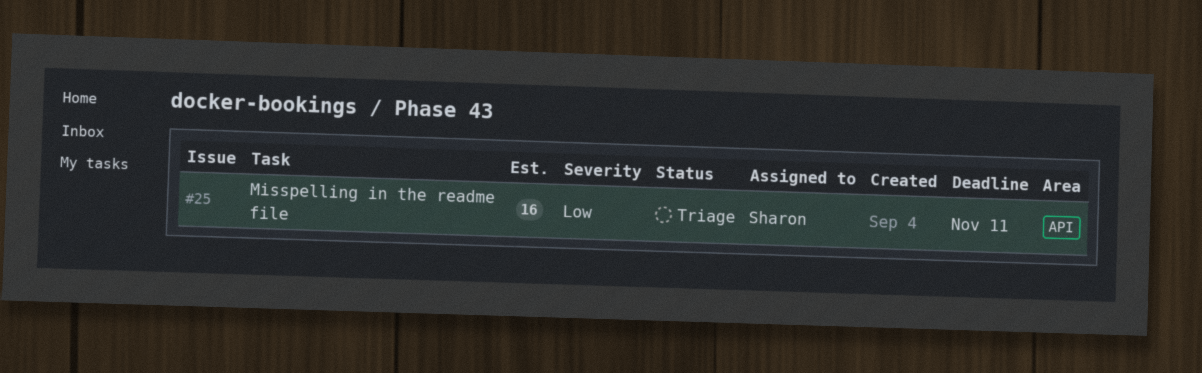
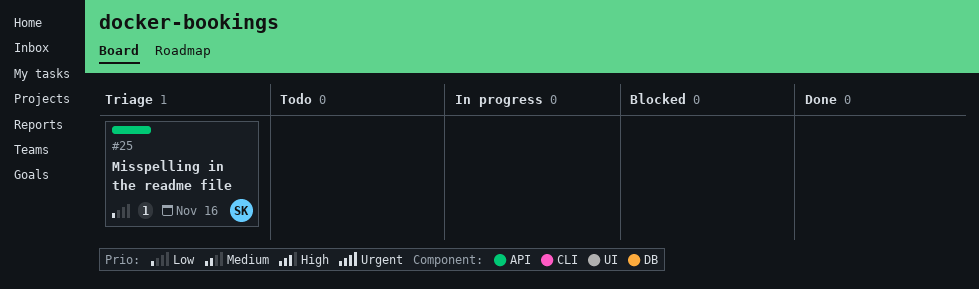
#25, estimate: 16 -> 1
#25, due: Nov 11 -> Nov 16

